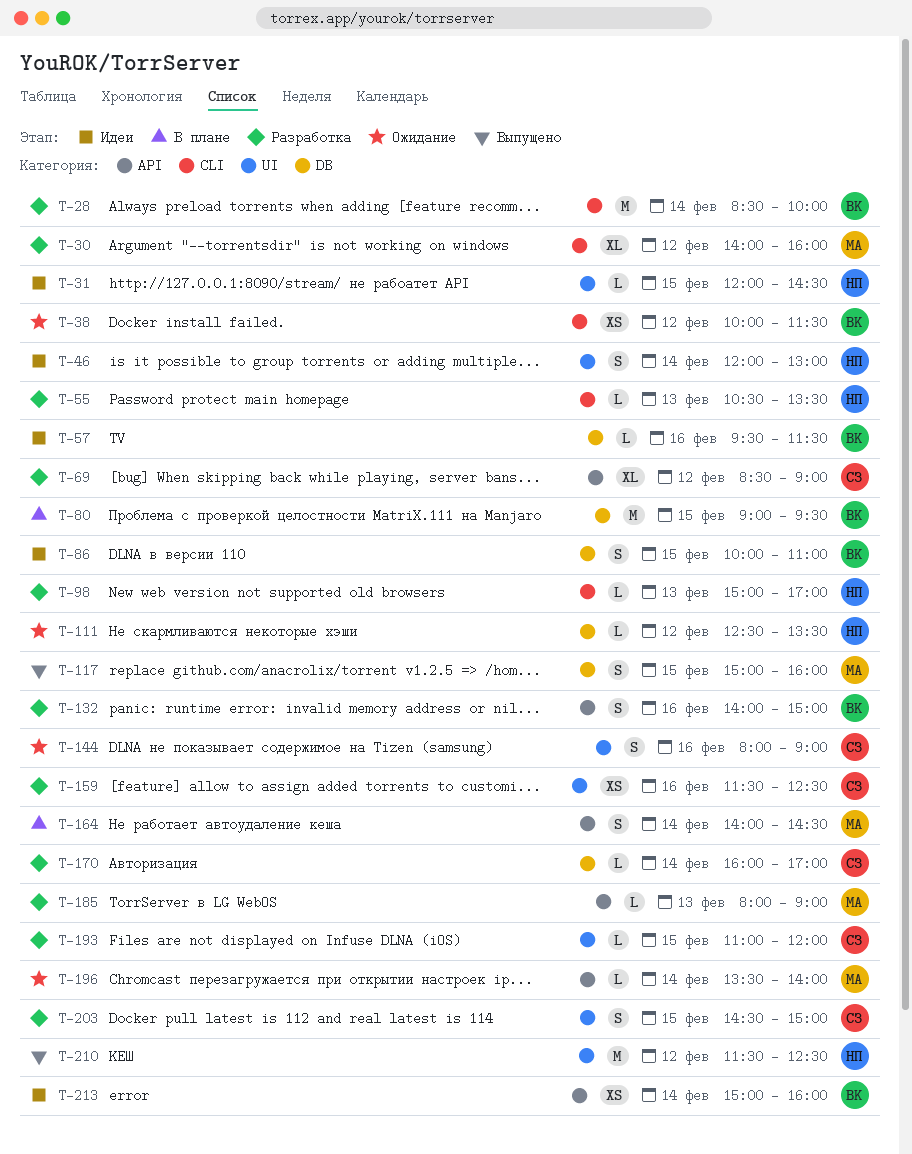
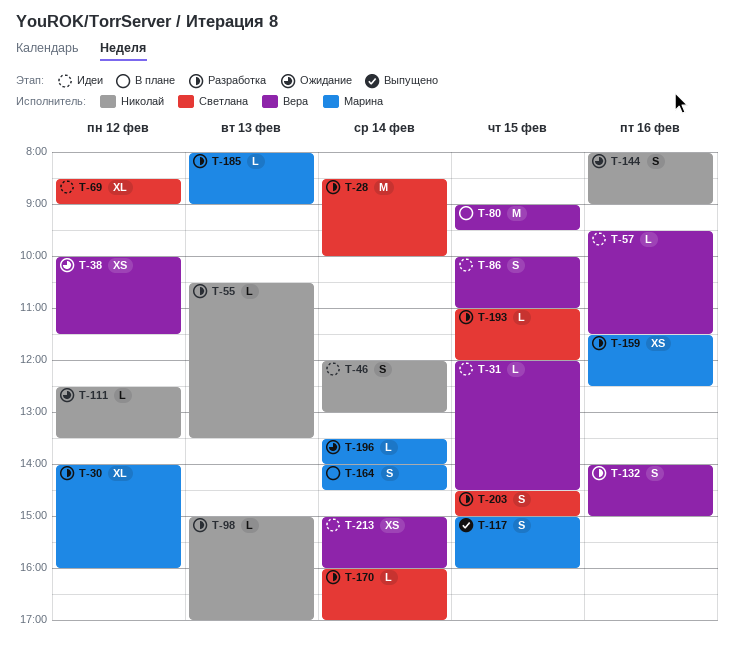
T-28, owner: Вера -> Светлана
T-31, owner: Николай -> Вера
T-69, status: Разработка -> Идеи
T-144, owner: Светлана -> Николай
T-159, owner: Светлана -> Марина
T-210: present -> none

